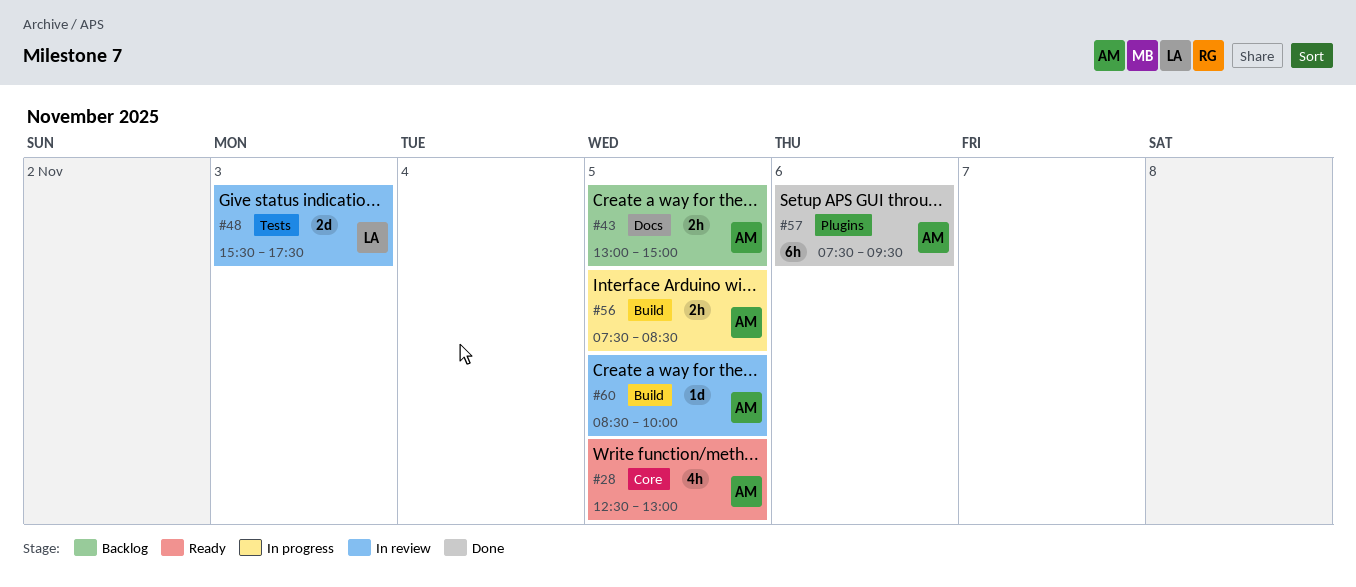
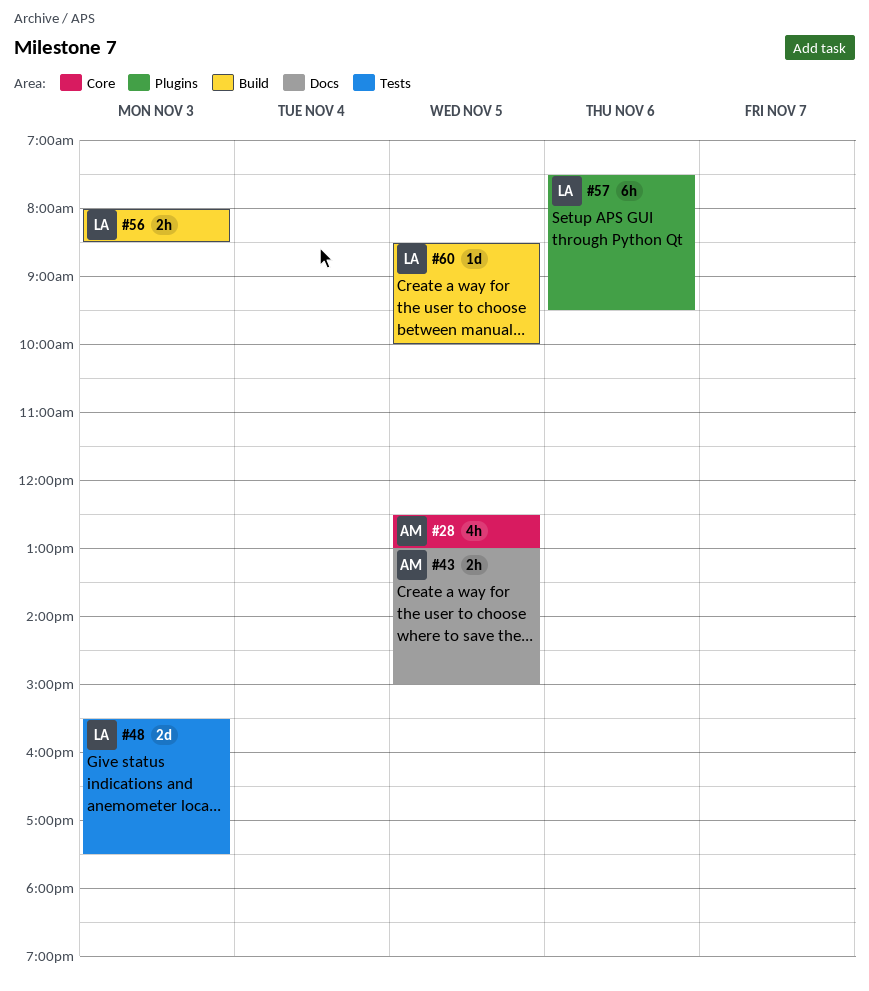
#56, owner: AM -> LA
#56, day: Nov 5 -> Nov 3
#56, begins: 07:30 -> 08:00
#57, owner: AM -> LA
#60, owner: AM -> LA

